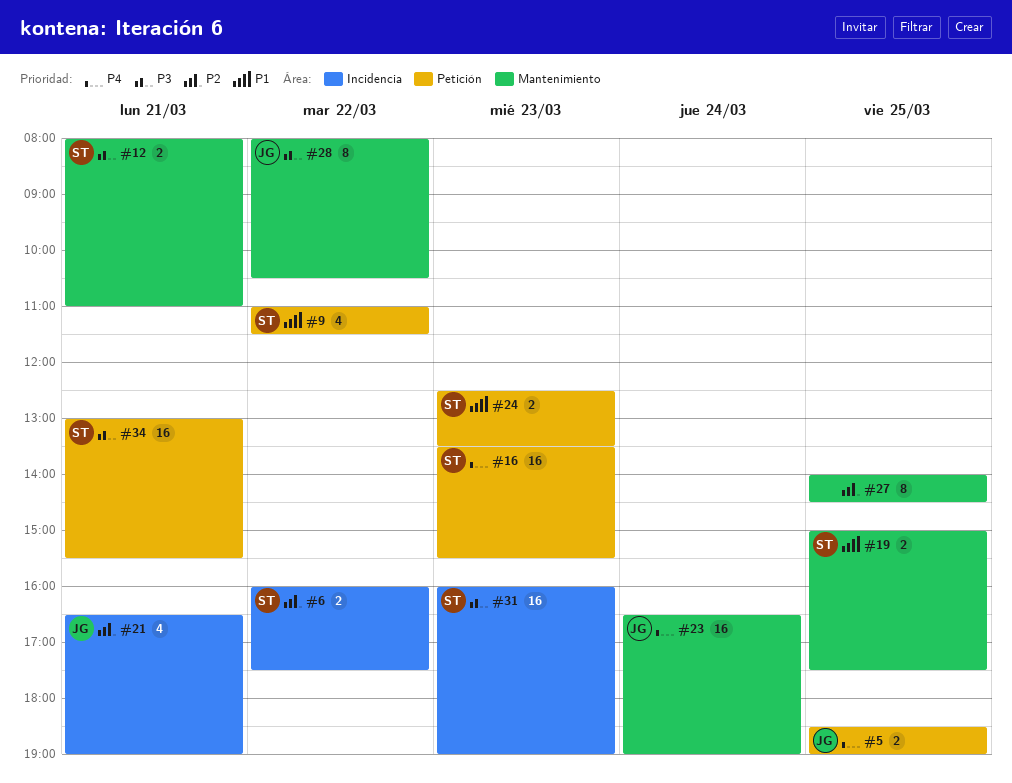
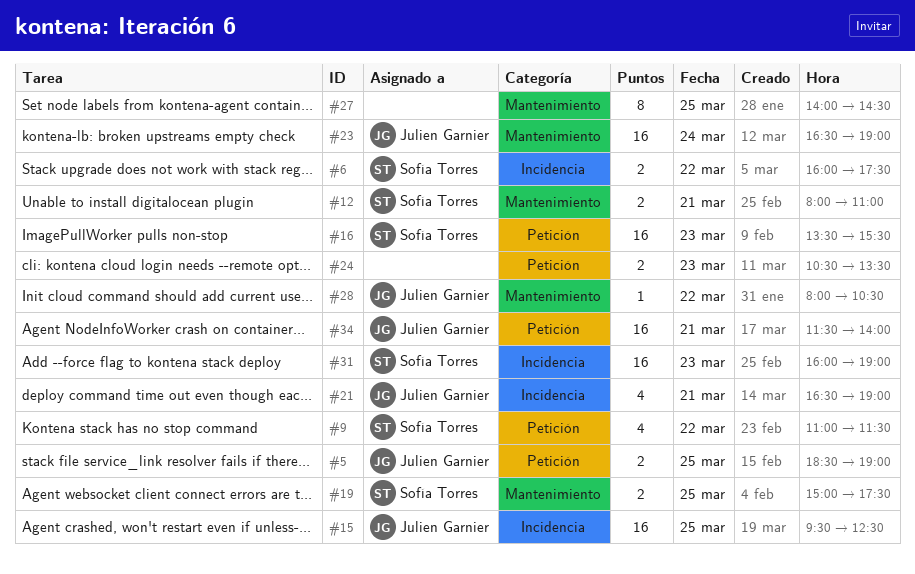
#15: none -> present
#24, owner: Sofía Torres -> none
#24, begins: 12:30 -> 10:30
#28, estimate: 8 -> 1
#34, owner: Sofía Torres -> Julien Garnier
#34, begins: 13:00 -> 11:30
#34, ends: 15:30 -> 14:00

